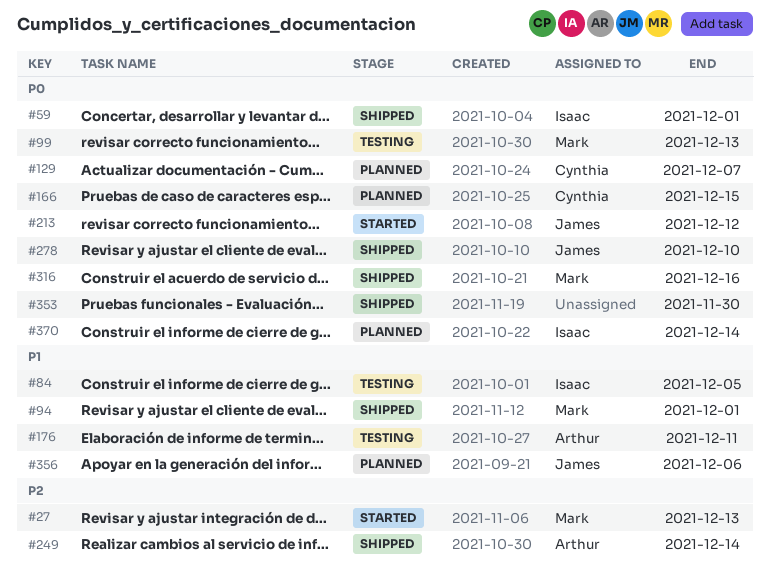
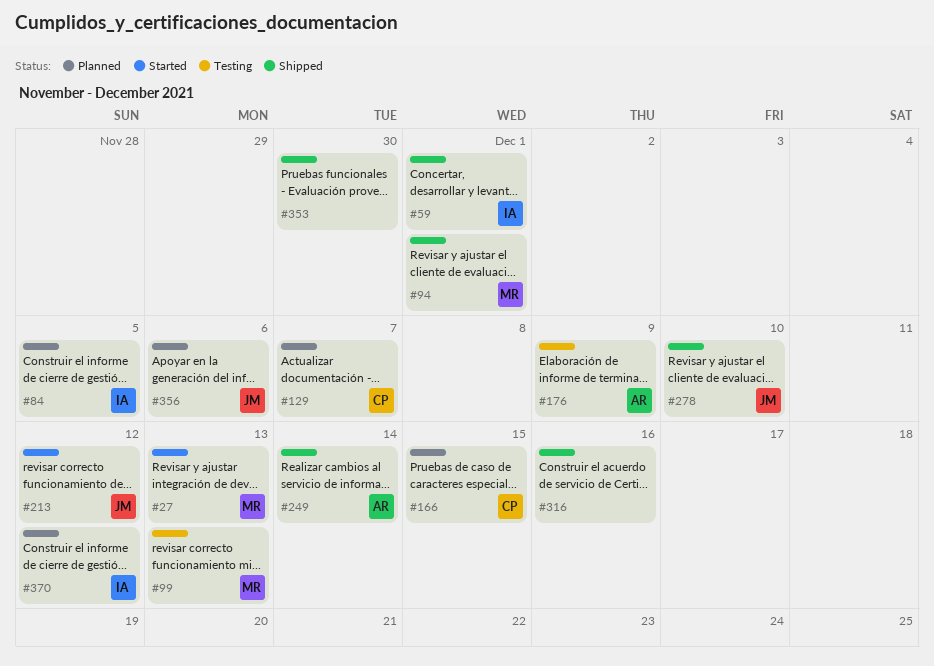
#84, status: Testing -> Planned
#176, due: Dec 11 -> Dec 9
#316, owner: Mark -> none
#370, due: Dec 14 -> Dec 12

